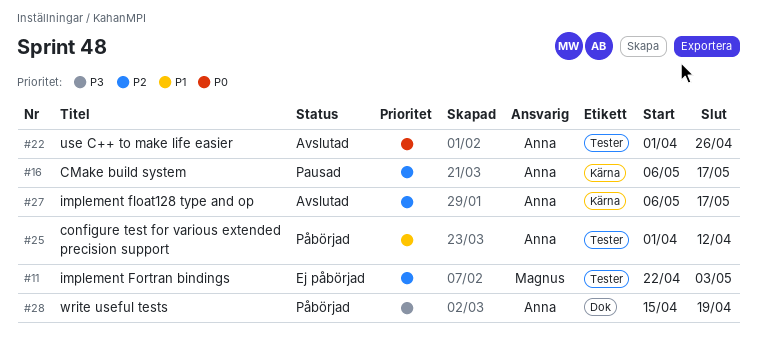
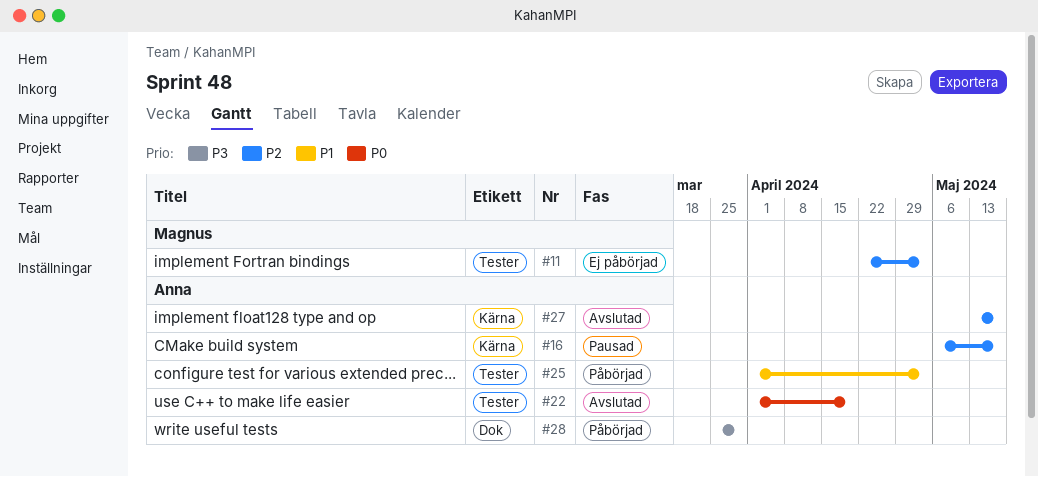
#22, due: Apr 26 -> Apr 19
#25, due: Apr 12 -> May 3
#27, start: May 6 -> May 13
#28, start: Apr 15 -> Mar 25
#28, due: Apr 19 -> Mar 29

